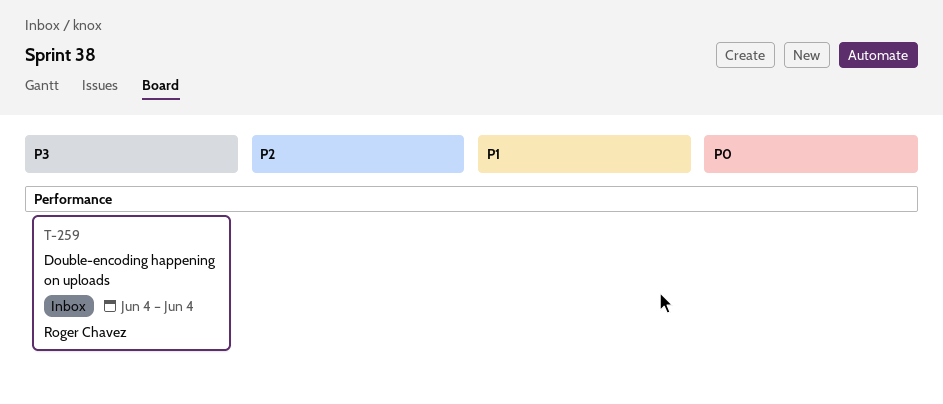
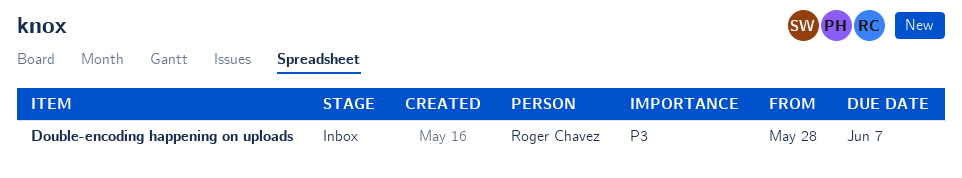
Double-encoding happening on uploads, start: Jun 4 -> May 28
Double-encoding happening on uploads, due: Jun 4 -> Jun 7

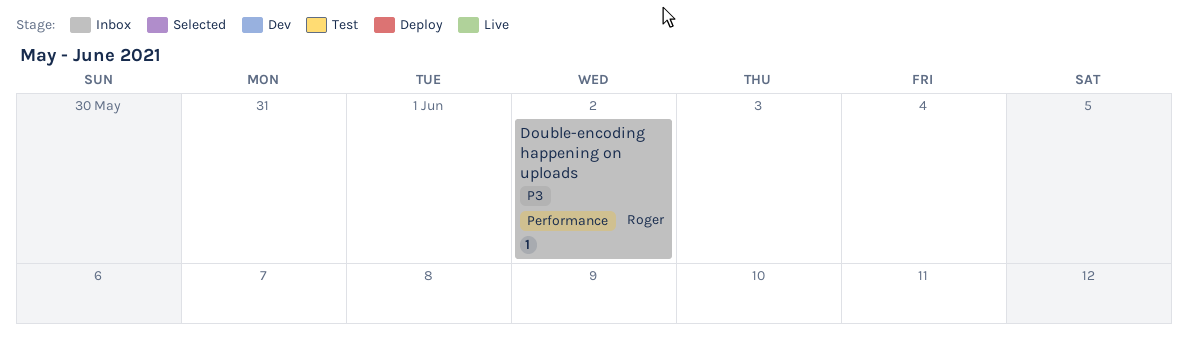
Double-encoding happening on uploads, due: Jun 7 -> Jun 2

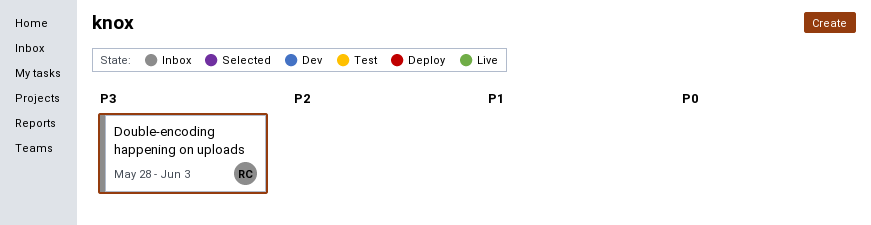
Double-encoding happening on uploads, due: Jun 2 -> Jun 3

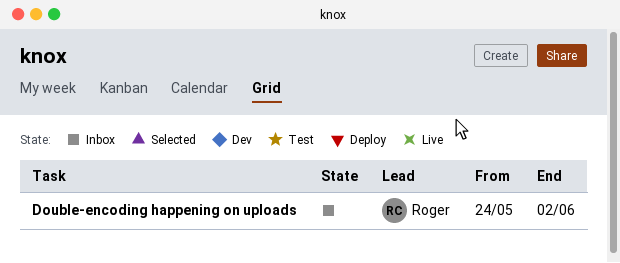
Double-encoding happening on uploads, start: May 28 -> May 24
Double-encoding happening on uploads, due: Jun 3 -> Jun 2

